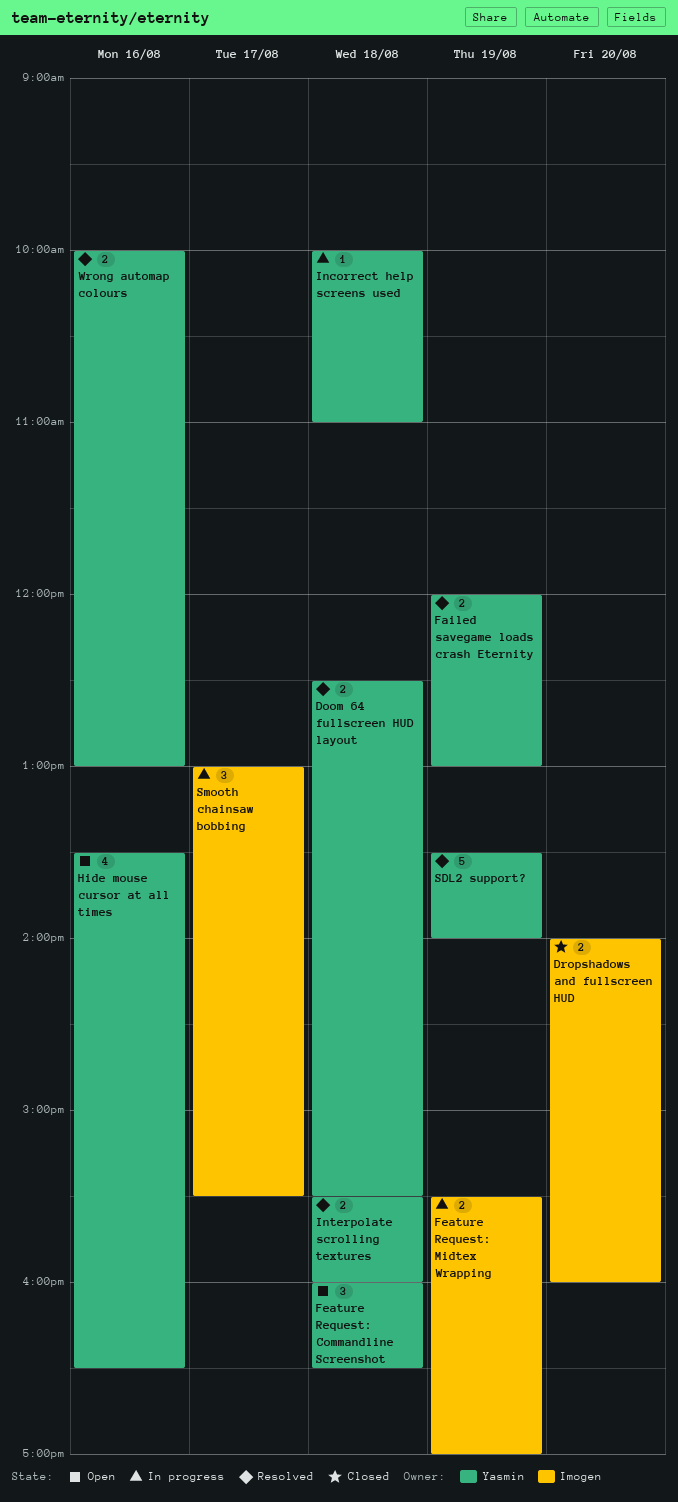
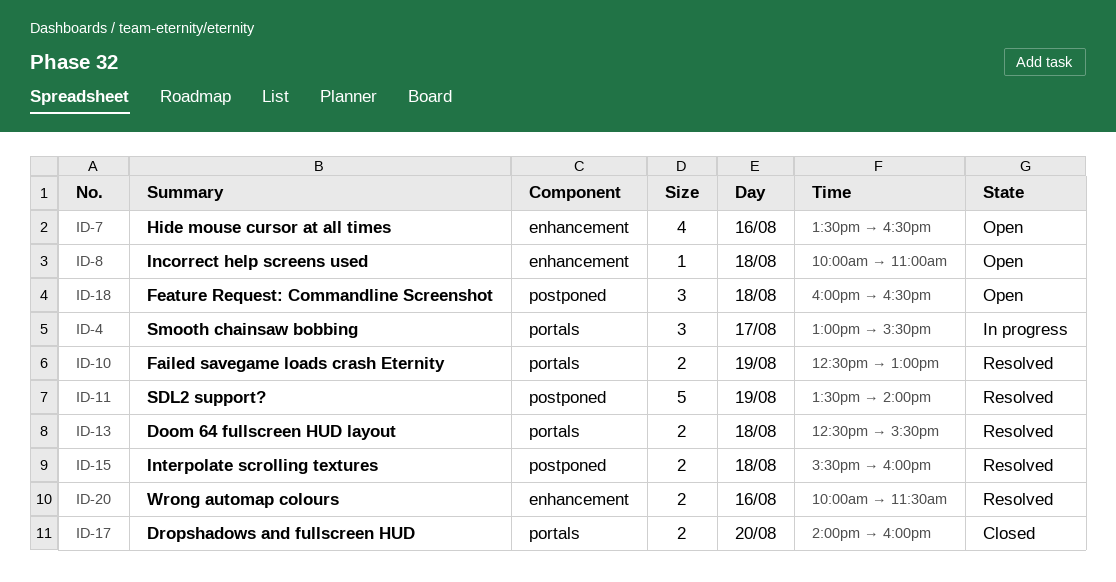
Failed savegame loads crash Eternity, begins: 12:00 -> 12:30
Feature Request: Midtex Wrapping: present -> none
Incorrect help screens used, status: In progress -> Open
Wrong automap colours, ends: 13:00 -> 11:30

